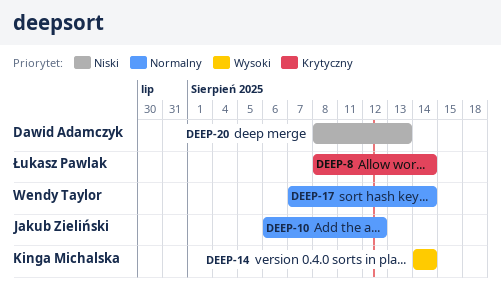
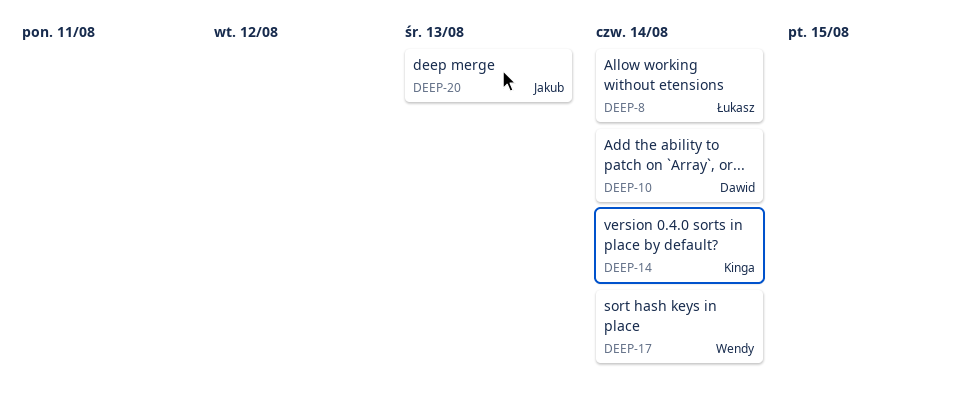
DEEP-10, owner: Jakub Zieliński -> Dawid Adamczyk
DEEP-10, due: Aug 12 -> Aug 14
DEEP-20, owner: Dawid Adamczyk -> Jakub Zieliński

